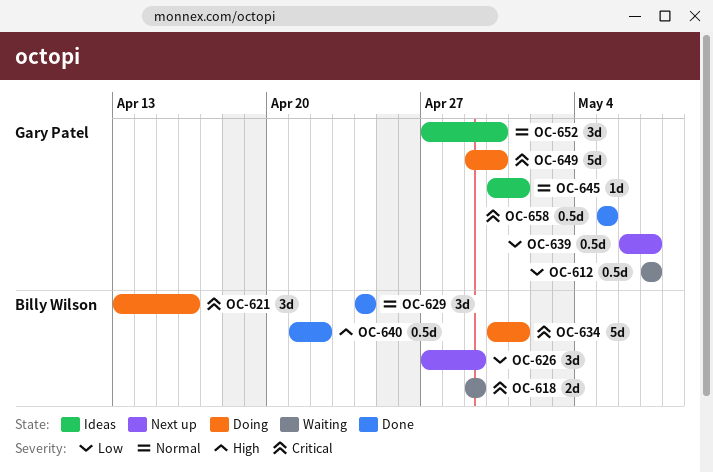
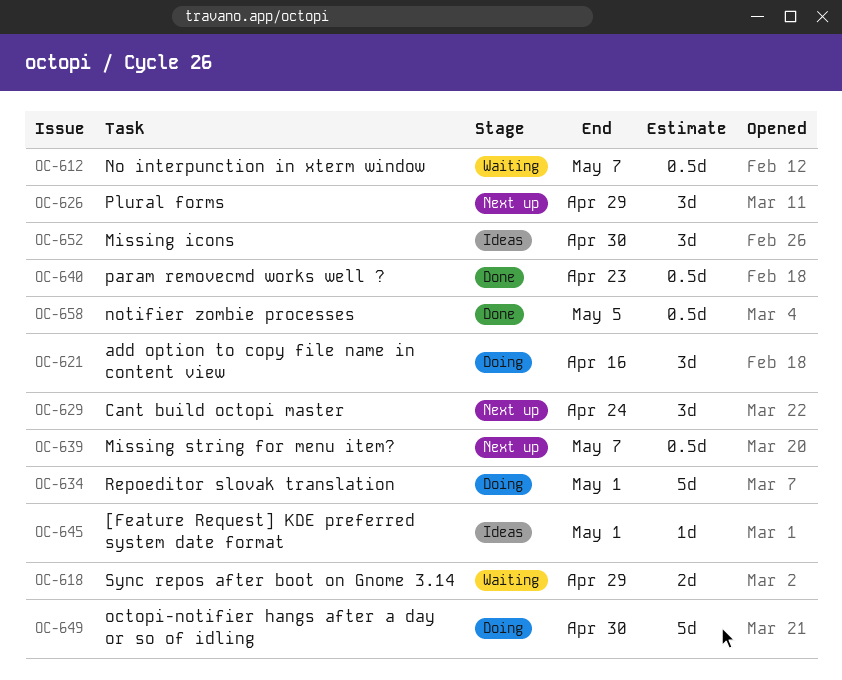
OC-629, status: Done -> Next up
OC-640, due: Apr 22 -> Apr 23

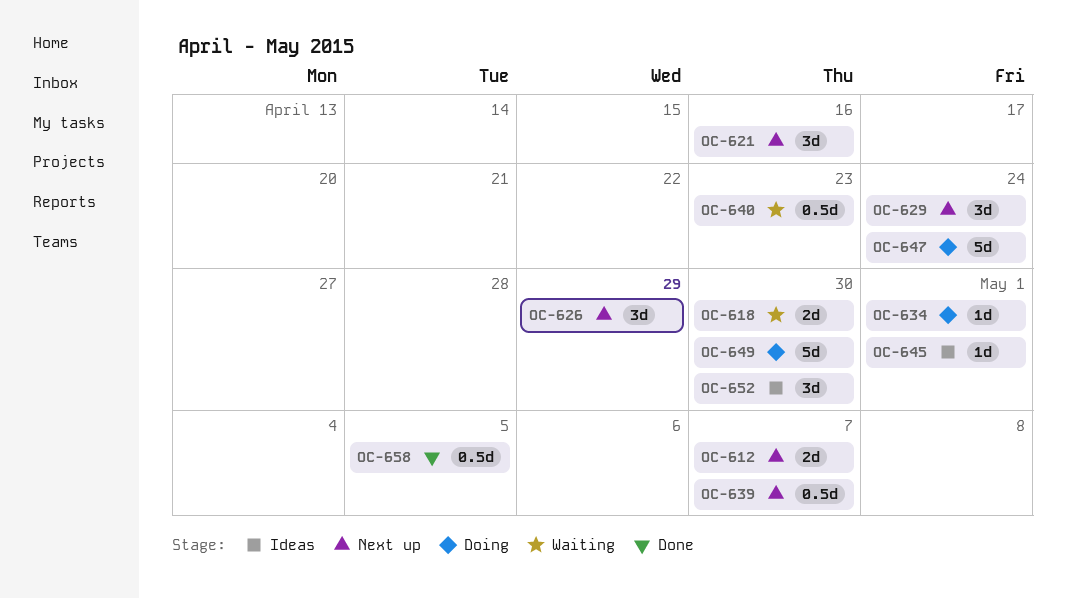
OC-612, status: Waiting -> Next up
OC-612, estimate: 0.5d -> 2d
OC-618, due: Apr 29 -> Apr 30
OC-621, status: Doing -> Next up
OC-634, estimate: 5d -> 1d
OC-640, status: Done -> Waiting
OC-647: none -> present

